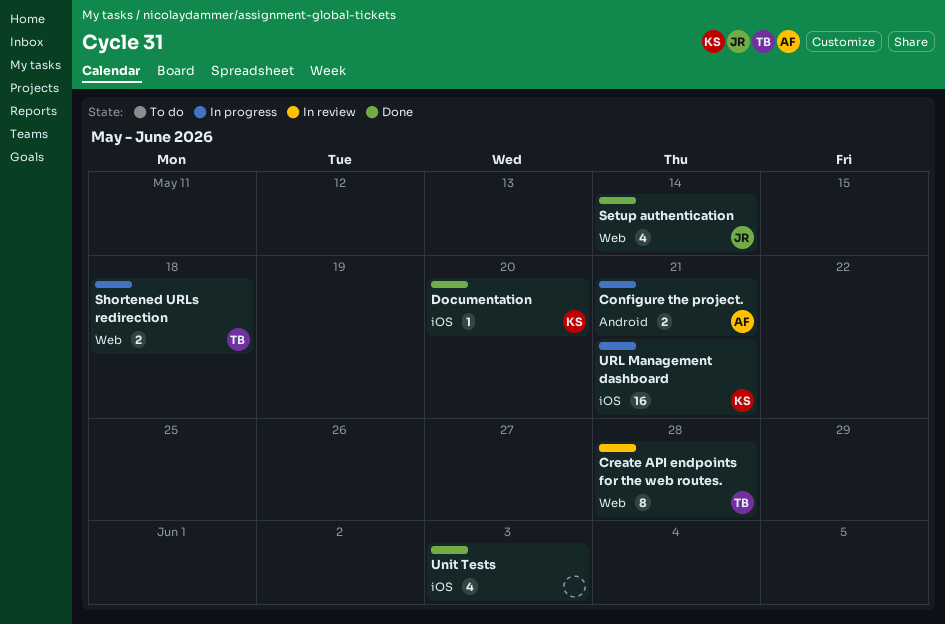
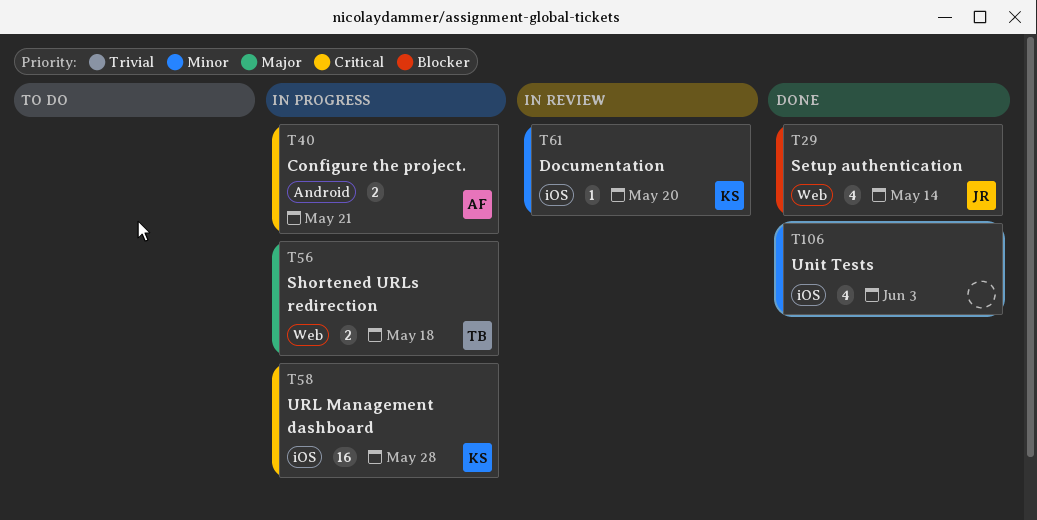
Create API endpoints for the web routes.: present -> none
Documentation, status: Done -> In review
URL Management dashboard, due: May 21 -> May 28

